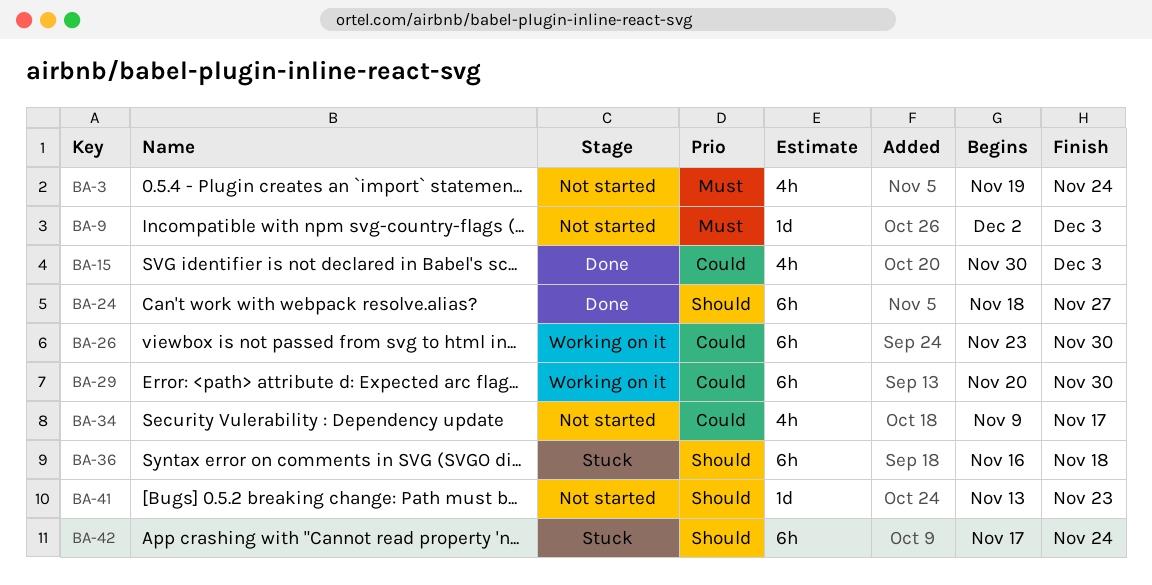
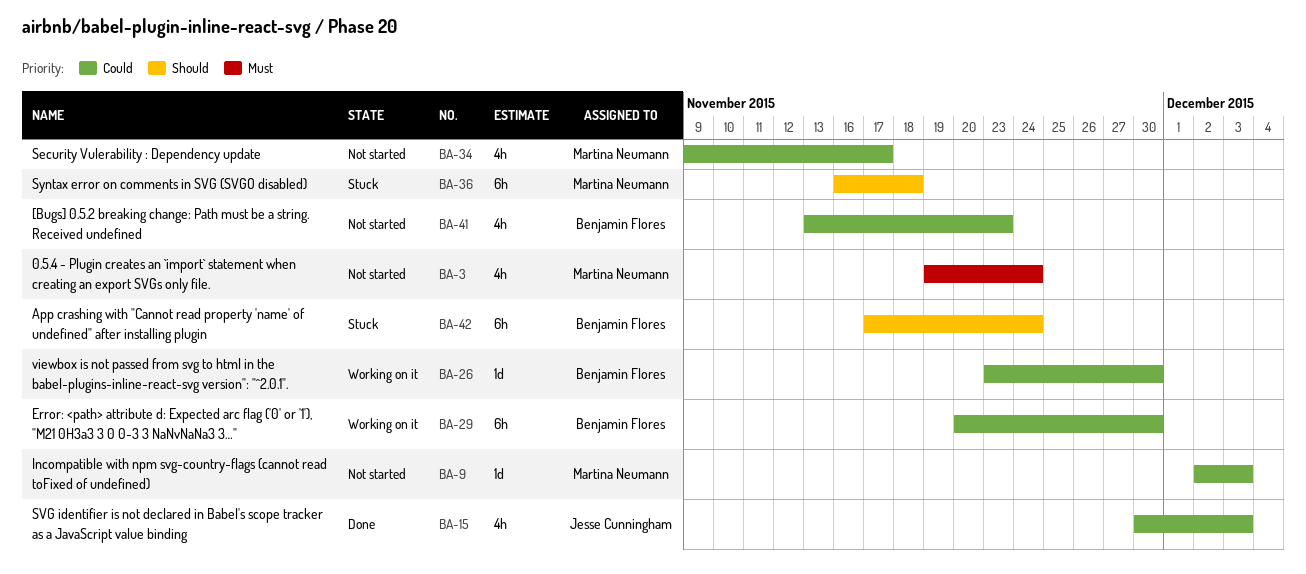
BA-9, priority: Must -> Could
BA-24: present -> none
BA-26, estimate: 6h -> 1d
BA-41, priority: Should -> Could
BA-41, estimate: 1d -> 4h

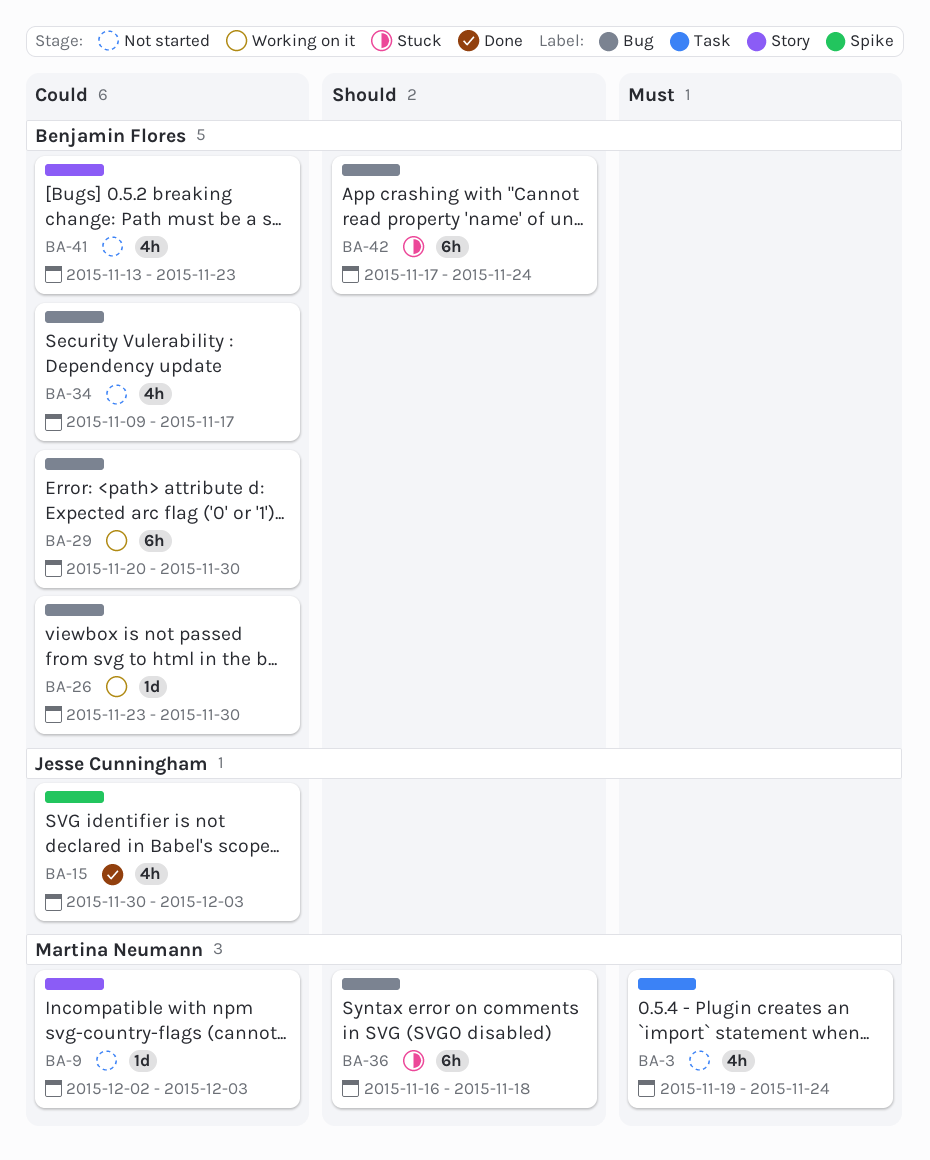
BA-34, owner: Martina Neumann -> Benjamin Flores

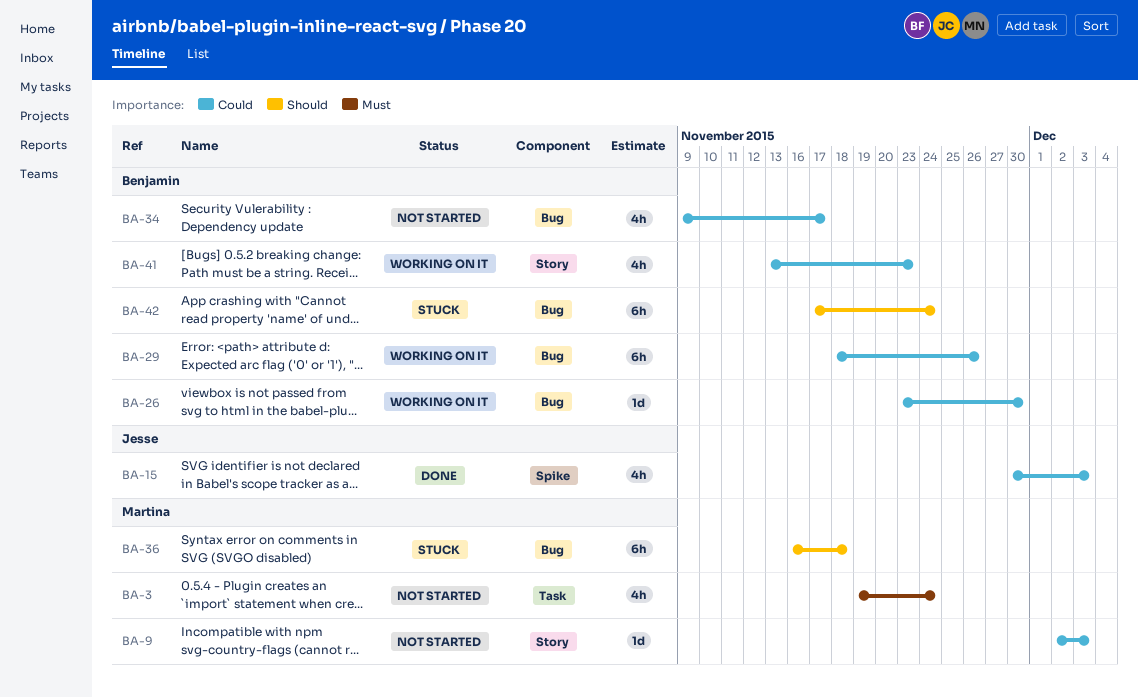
BA-29, start: Nov 20 -> Nov 18
BA-29, due: Nov 30 -> Nov 26
BA-41, status: Not started -> Working on it

